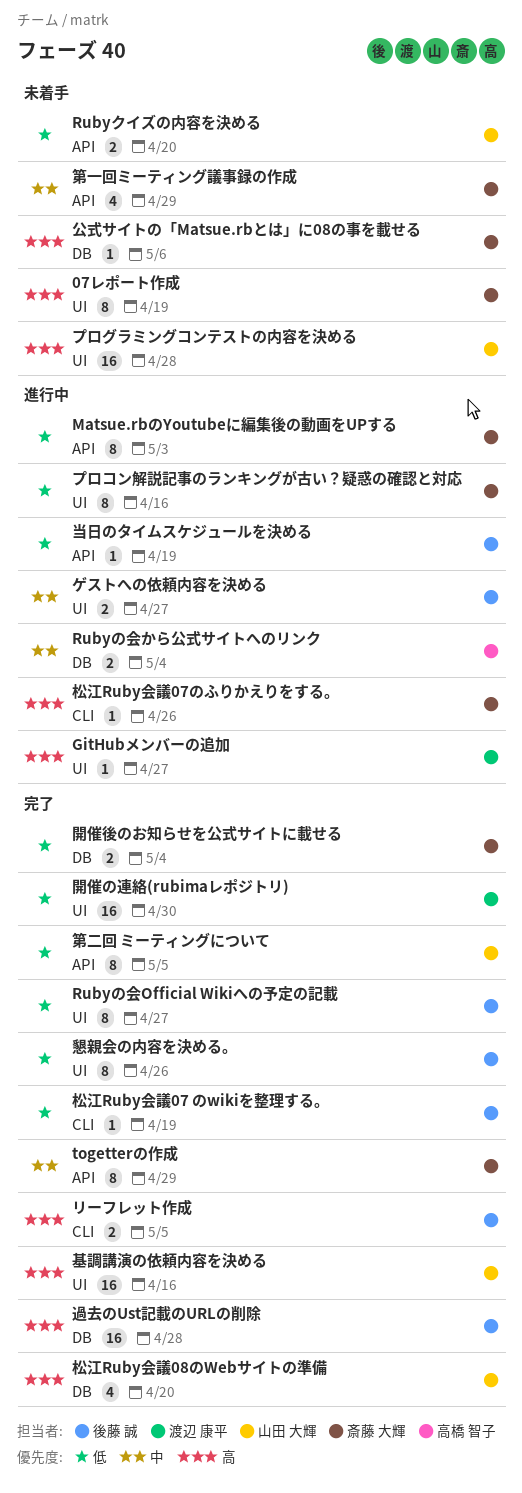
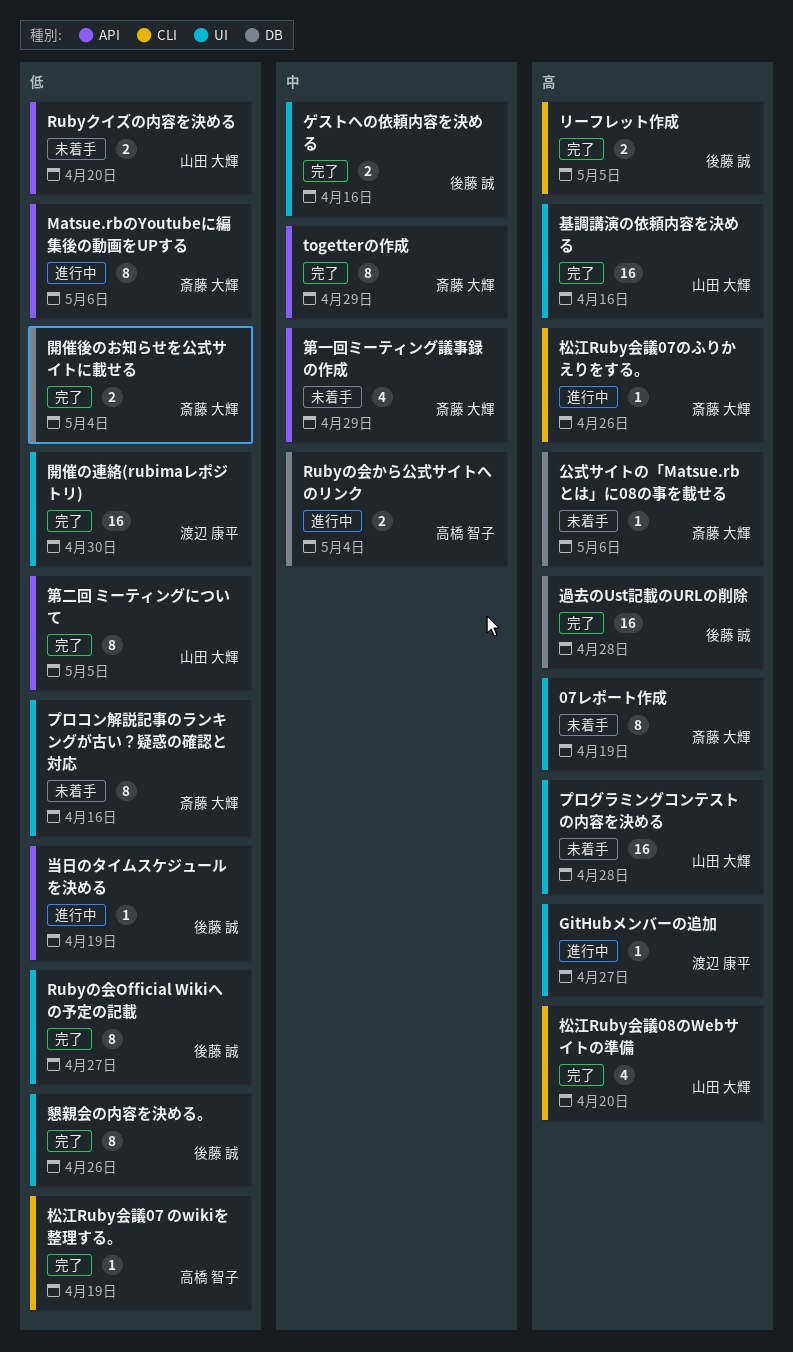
Matsue.rbのYoutubeに編集後の動画をUPする, due: May 3 -> May 6
ゲストへの依頼内容を決める, status: 進行中 -> 完了
ゲストへの依頼内容を決める, due: Apr 27 -> Apr 16
プロコン解説記事のランキングが古い？疑惑の確認と対応, status: 進行中 -> 未着手
松江Ruby会議07 のwikiを整理する。, owner: 後藤 誠 -> 高橋 智子
松江Ruby会議08のWebサイトの準備, label: DB -> CLI

